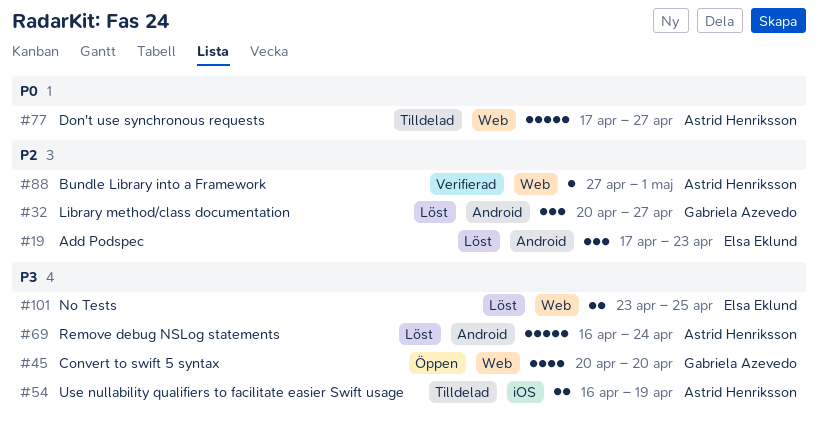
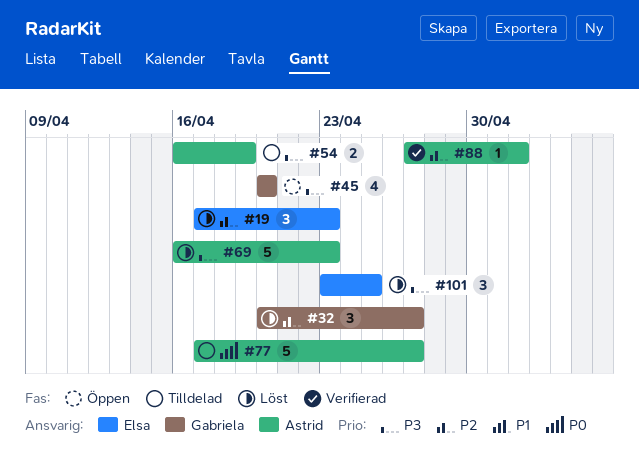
#69, due: Apr 24 -> Apr 23
#88, due: May 1 -> May 2
#101, estimate: 2 -> 3

